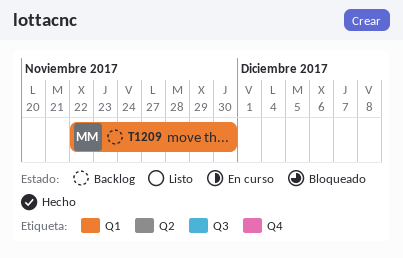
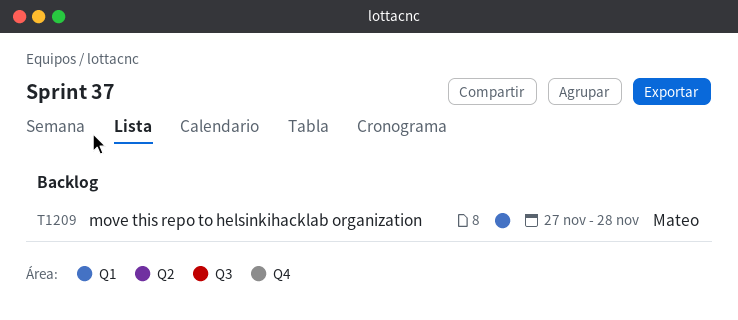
T1209, start: Nov 22 -> Nov 27
T1209, due: Nov 30 -> Nov 28

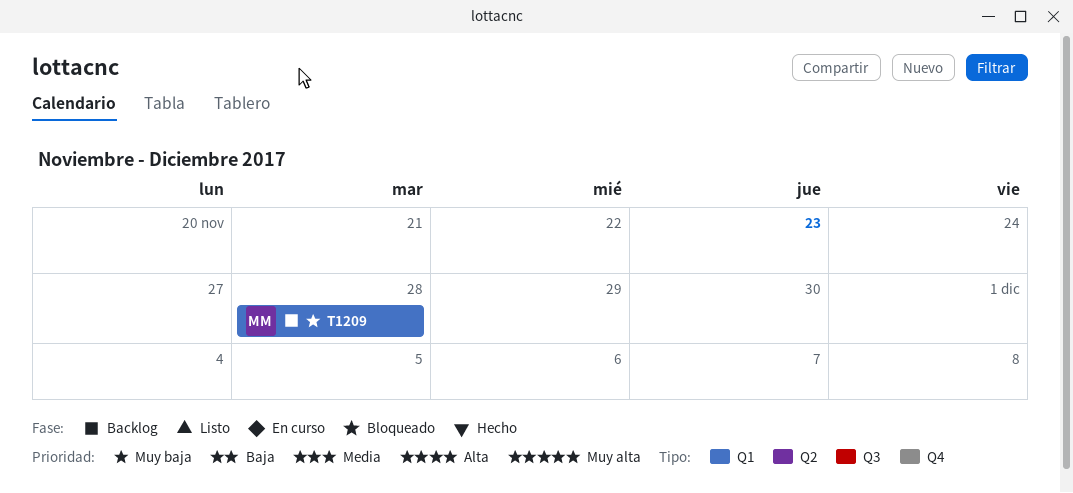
T1209, start: Nov 27 -> Nov 28

